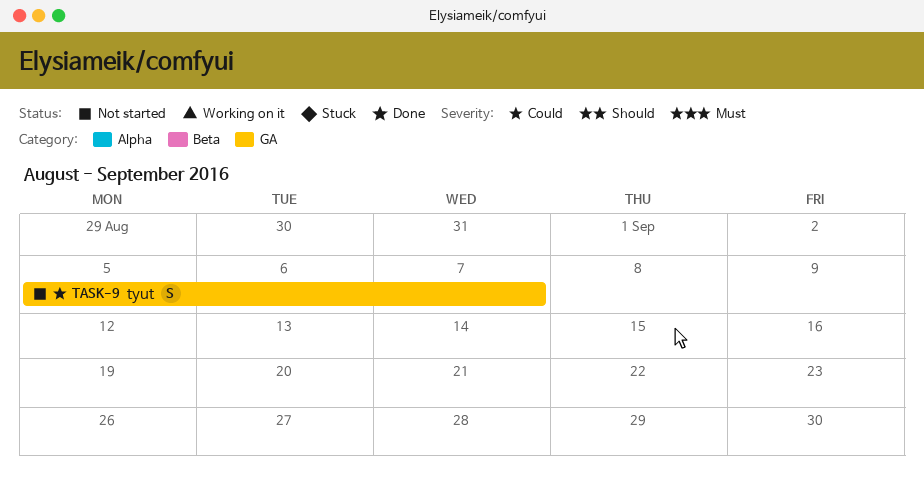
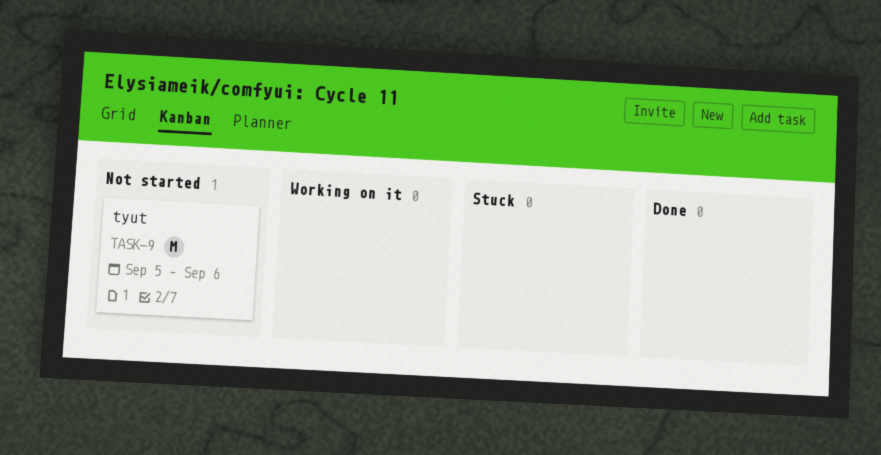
TASK-9, estimate: S -> M
TASK-9, due: Sep 7 -> Sep 6

